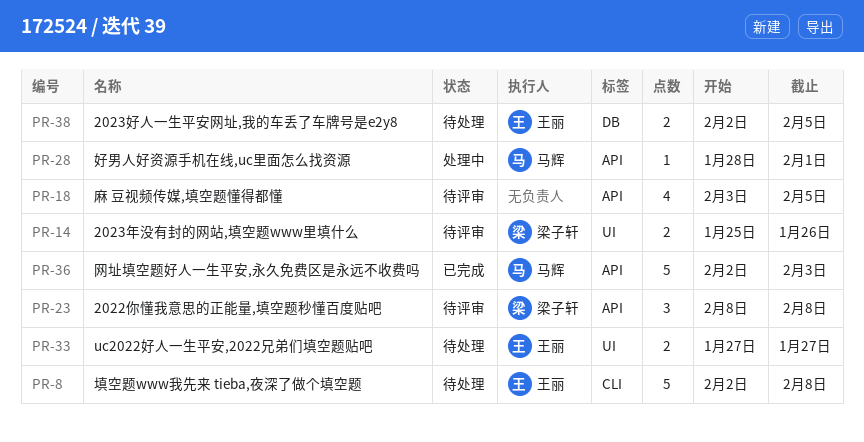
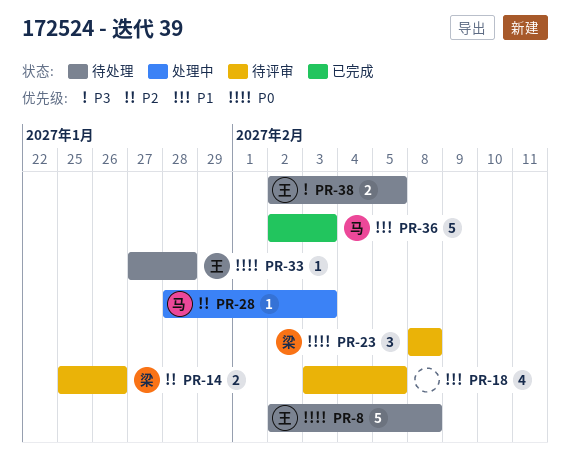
PR-28, due: Feb 1 -> Feb 3
PR-33, estimate: 2 -> 1
PR-33, due: Jan 27 -> Jan 28

